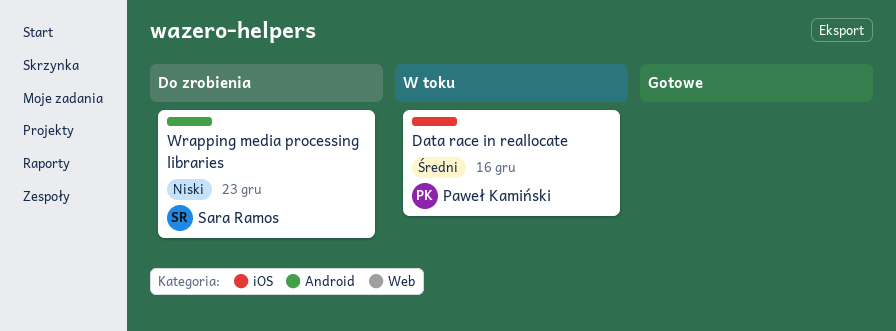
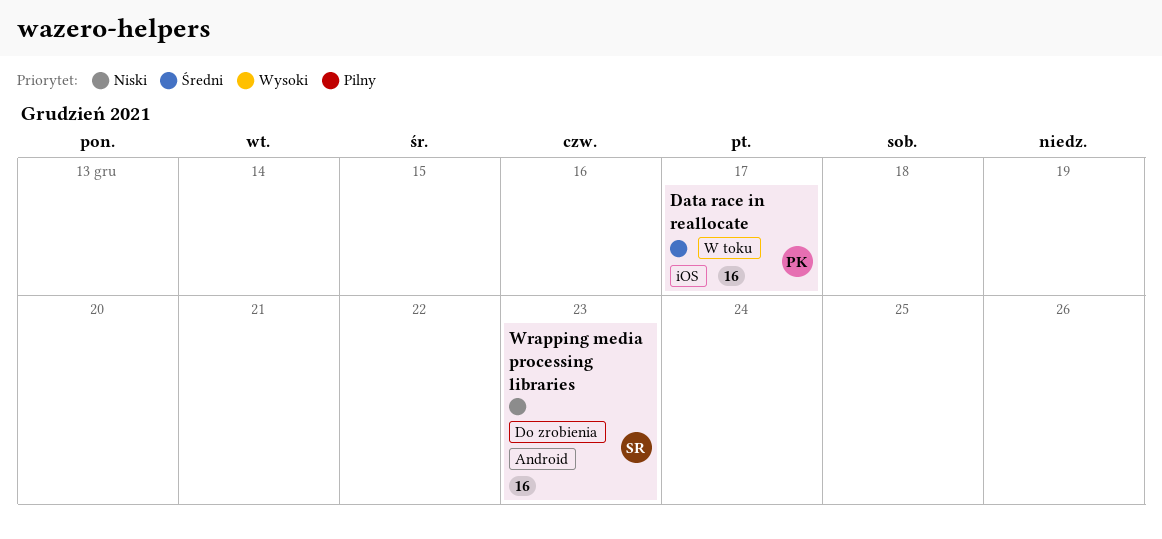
Data race in reallocate, due: Dec 16 -> Dec 17

